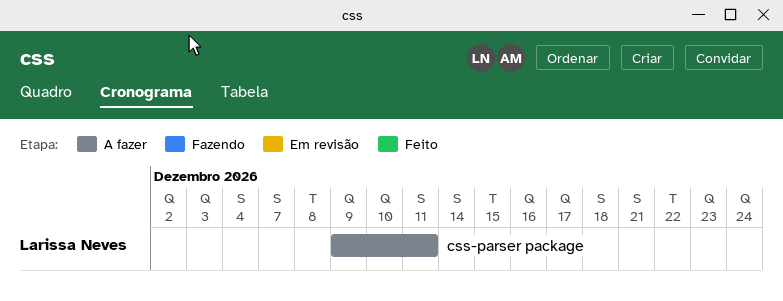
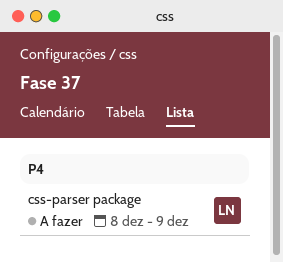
css-parser package, start: Dec 9 -> Dec 8
css-parser package, due: Dec 11 -> Dec 9

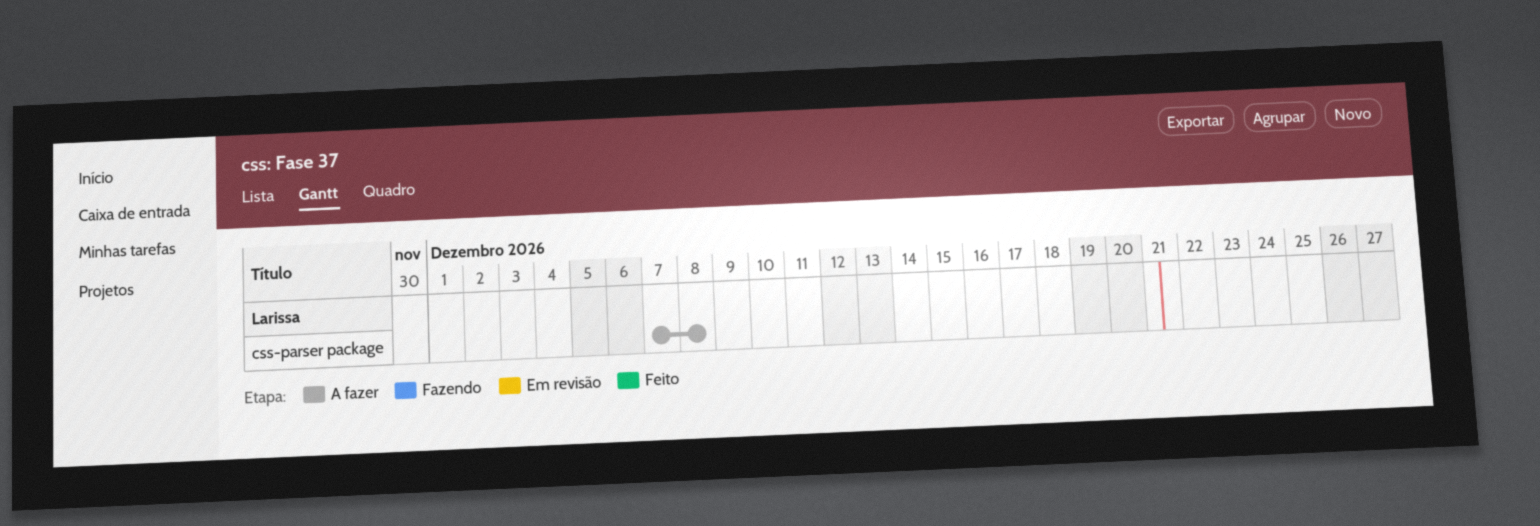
css-parser package, start: Dec 8 -> Dec 7
css-parser package, due: Dec 9 -> Dec 8

